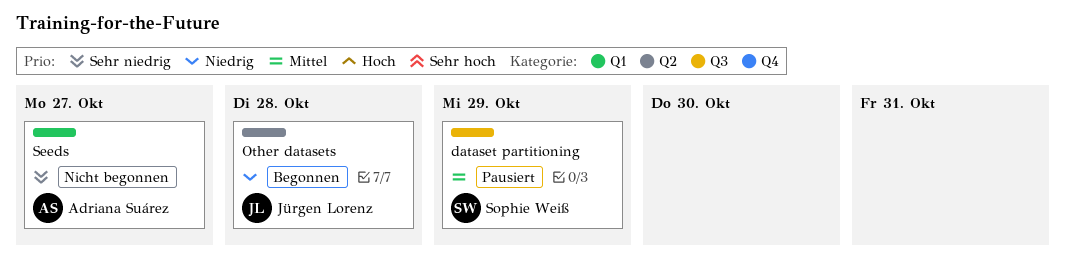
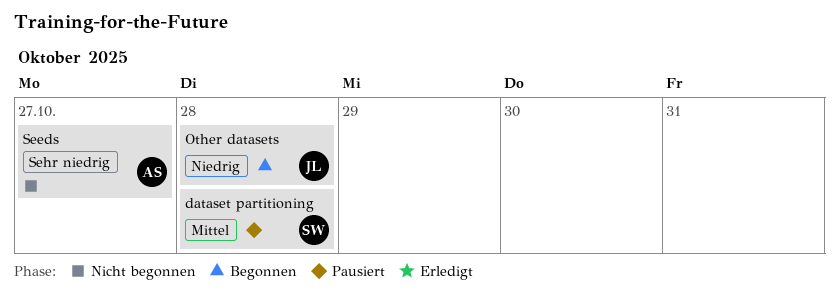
dataset partitioning, due: Oct 29 -> Oct 28

